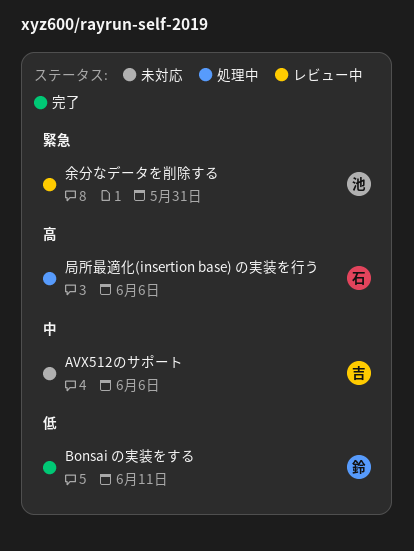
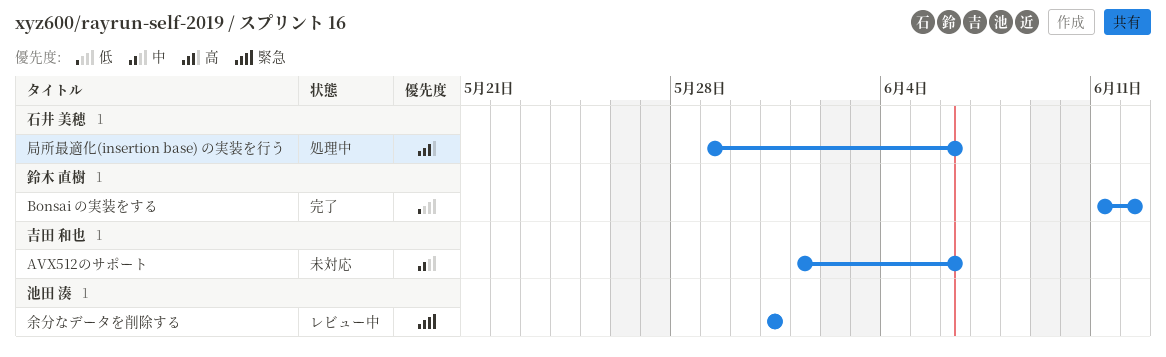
Bonsai の実装をする, due: Jun 11 -> Jun 12

